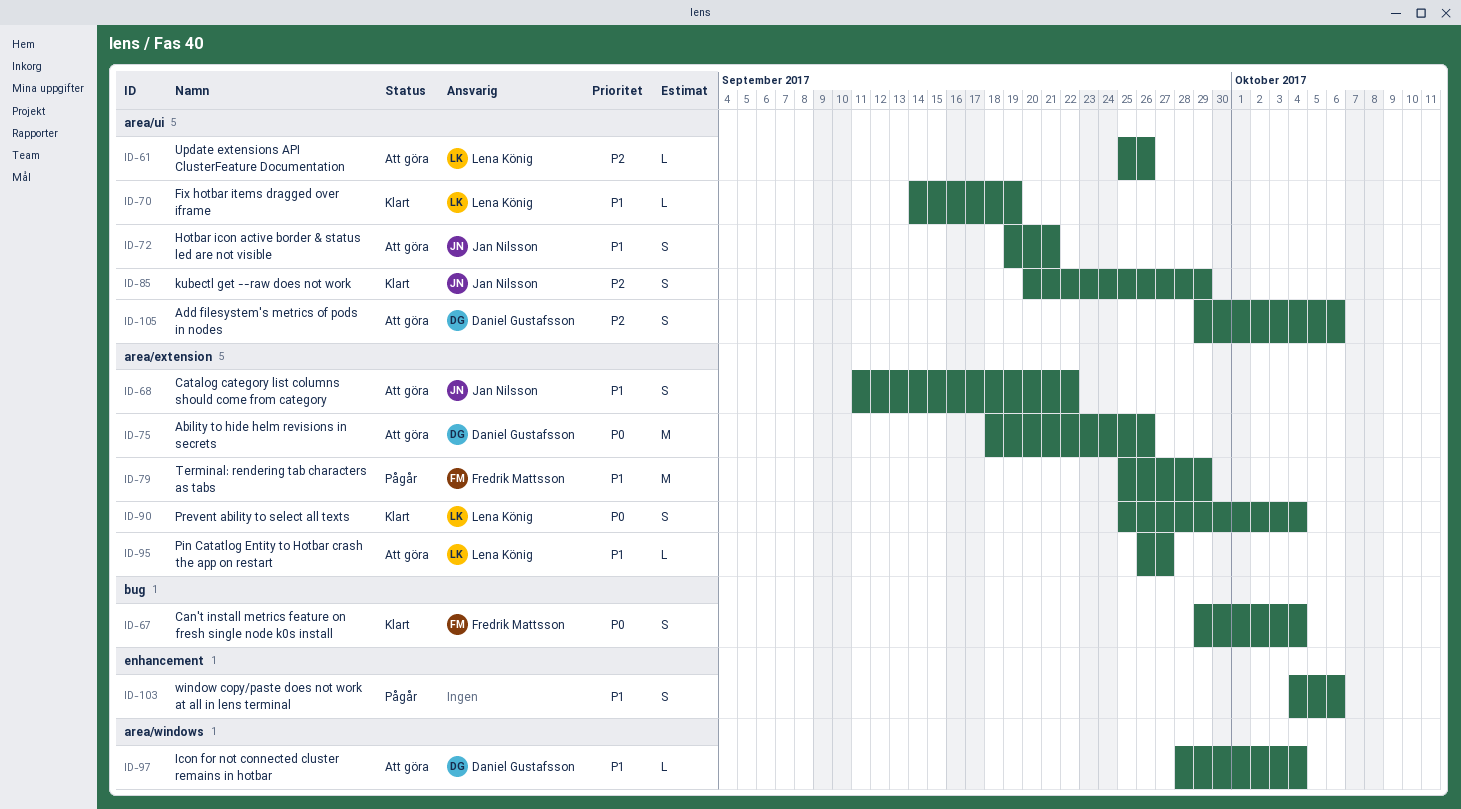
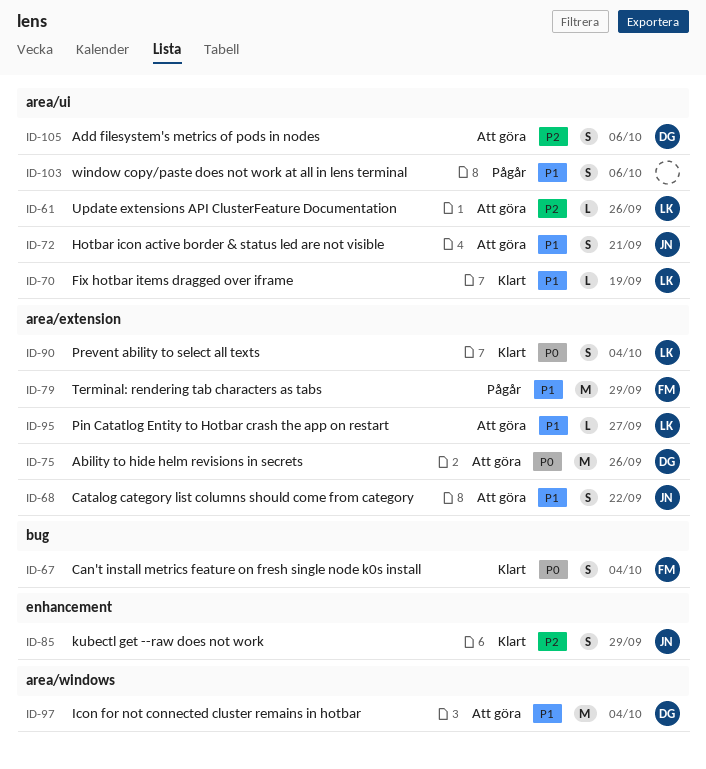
ID-85, label: area/ui -> enhancement
ID-97, estimate: L -> M
ID-103, label: enhancement -> area/ui

